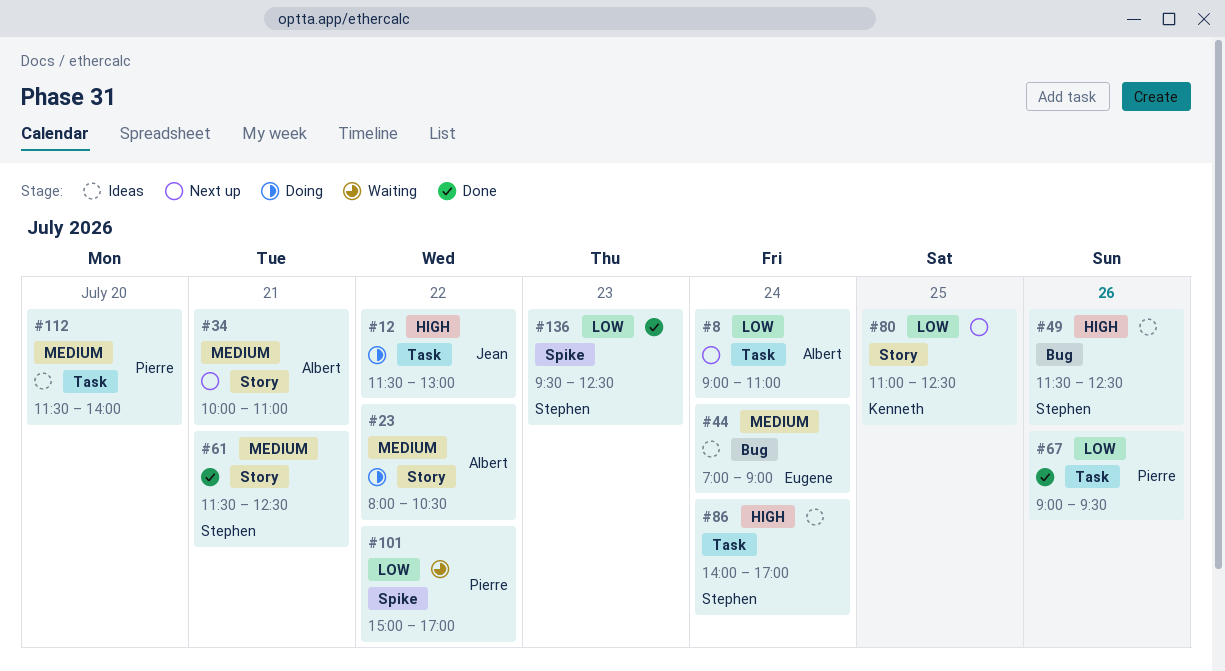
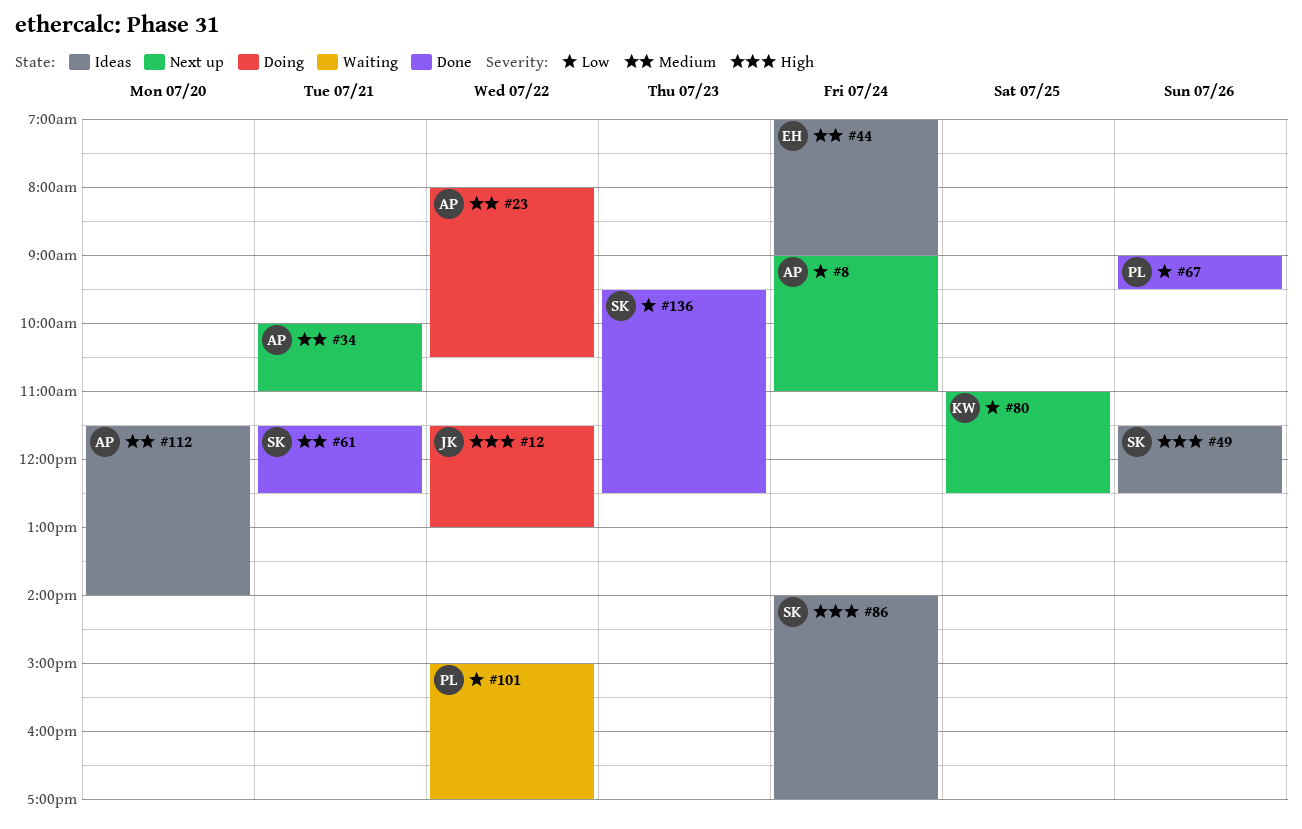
#112, owner: Pierre -> Albert

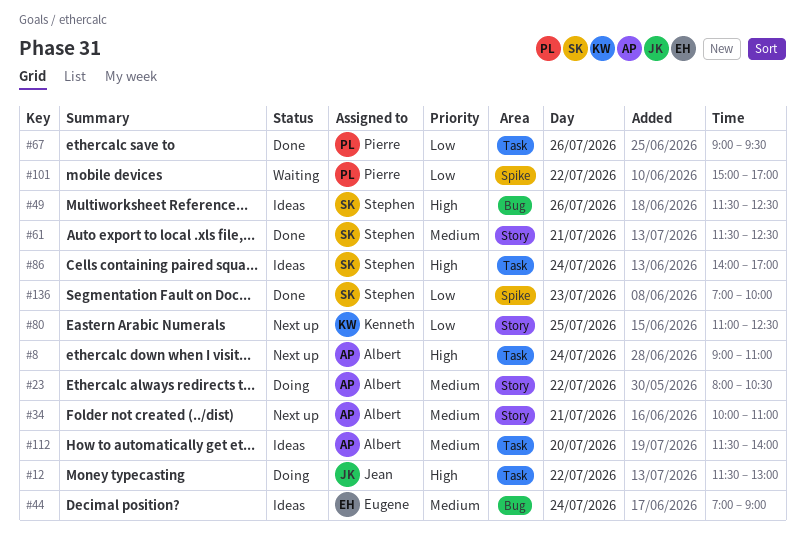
#8, priority: Low -> High
#136, begins: 09:30 -> 07:00
#136, ends: 12:30 -> 10:00

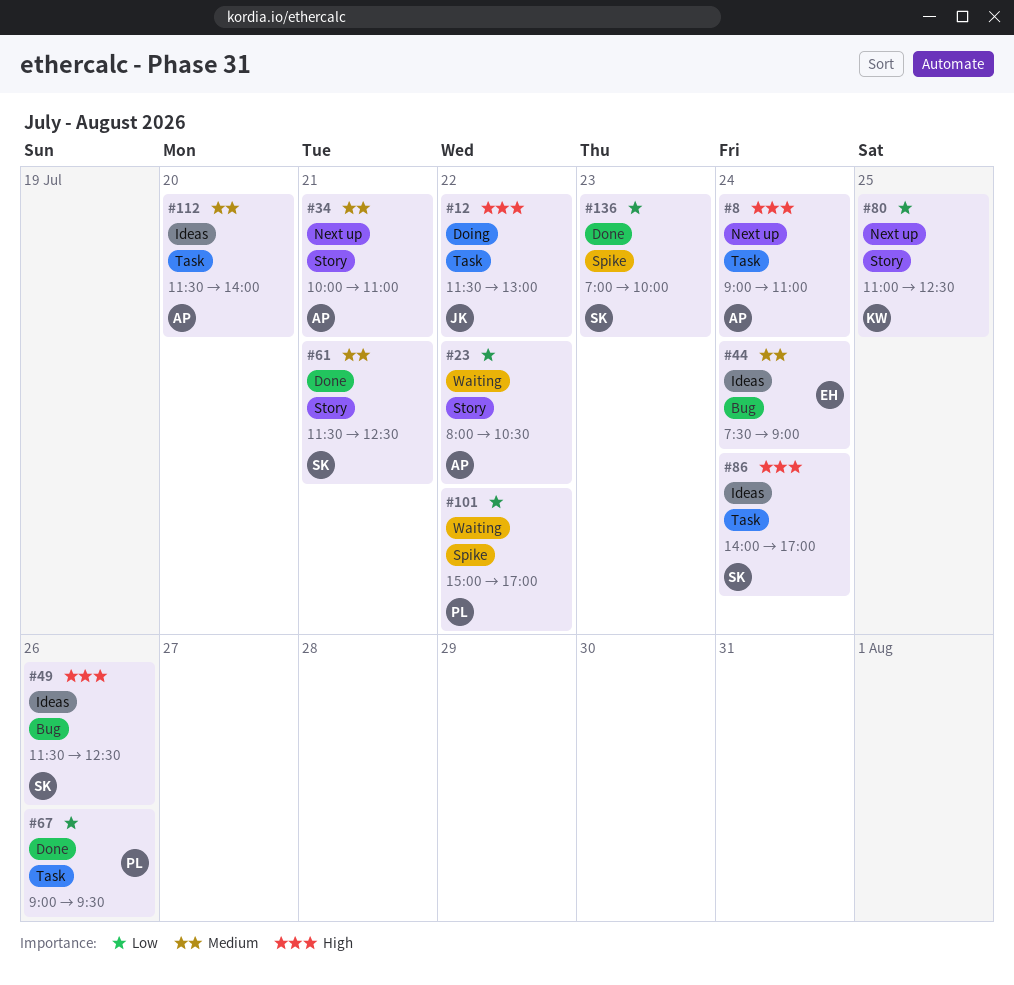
#23, status: Doing -> Waiting
#23, priority: Medium -> Low
#44, begins: 07:00 -> 07:30

